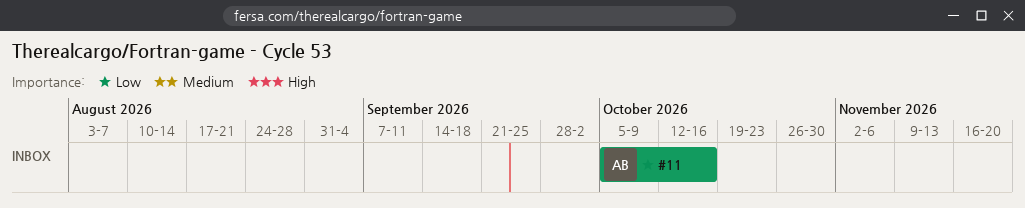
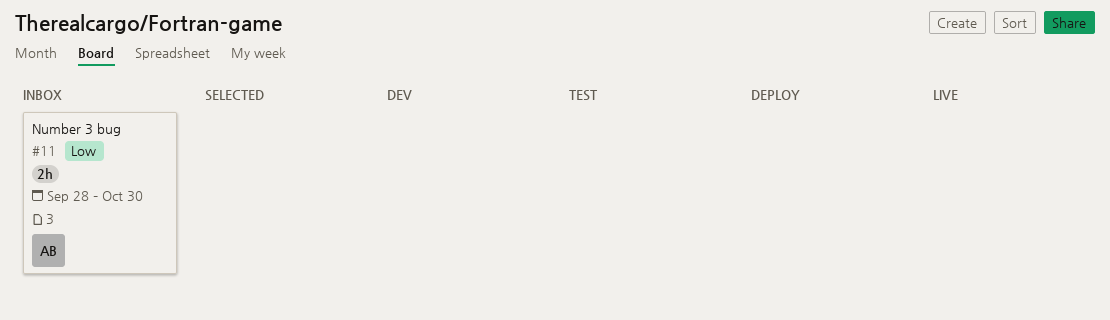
#11, start: Oct 5 -> Sep 28
#11, due: Oct 16 -> Oct 30

